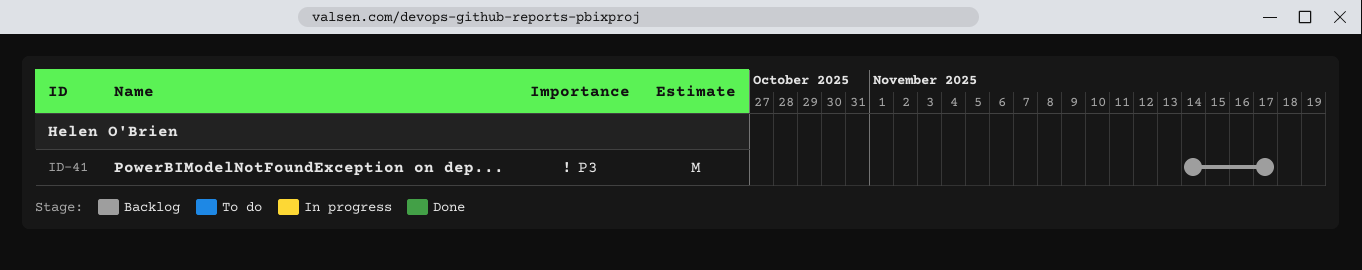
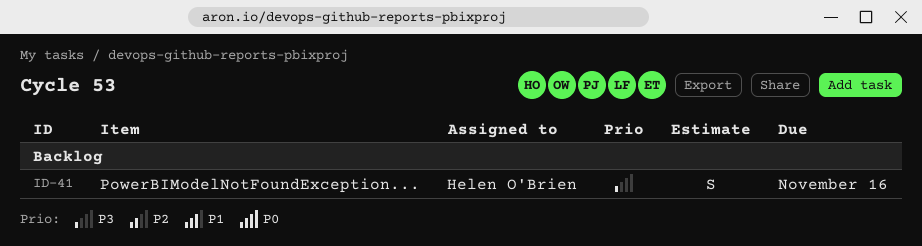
ID-41, estimate: M -> S
ID-41, due: Nov 17 -> Nov 16

